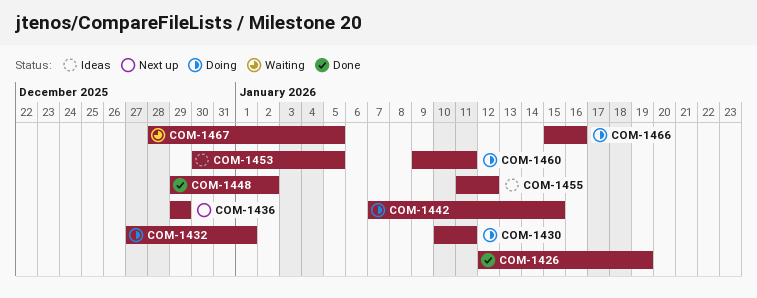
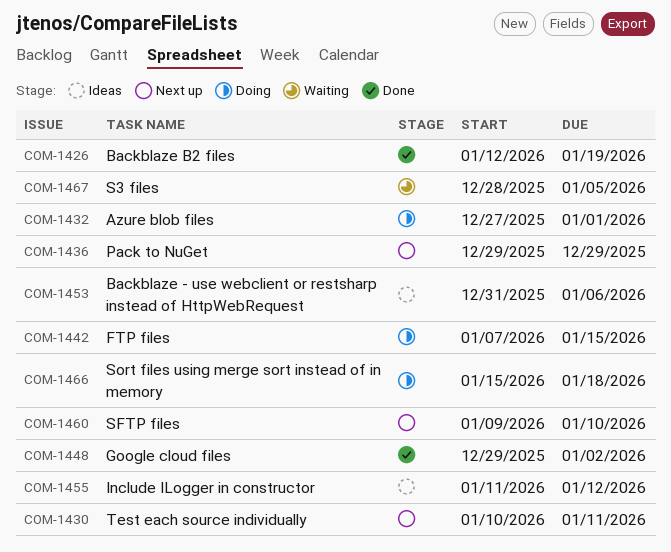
COM-1430, status: Doing -> Next up
COM-1453, start: Dec 30 -> Dec 31
COM-1453, due: Jan 5 -> Jan 6
COM-1460, status: Doing -> Next up
COM-1460, due: Jan 11 -> Jan 10
COM-1466, due: Jan 16 -> Jan 18

